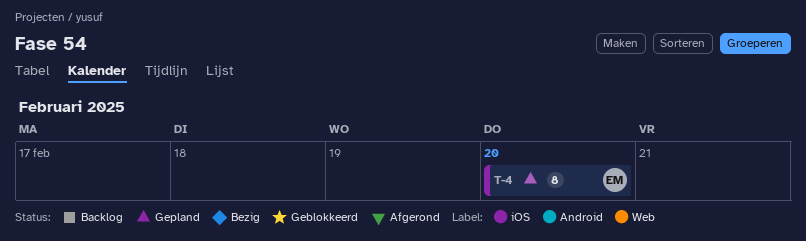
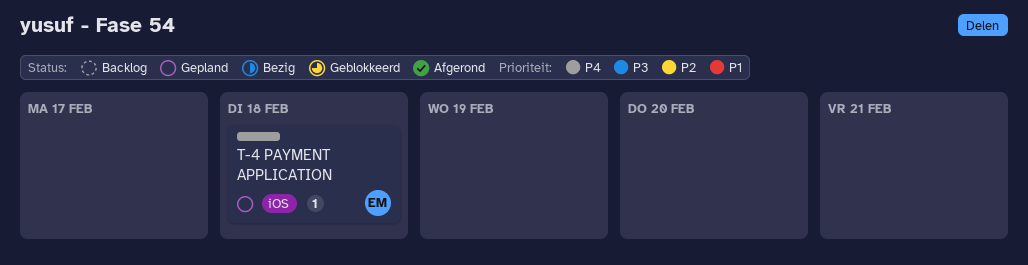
T-4, estimate: 8 -> 1
T-4, due: Feb 20 -> Feb 18

